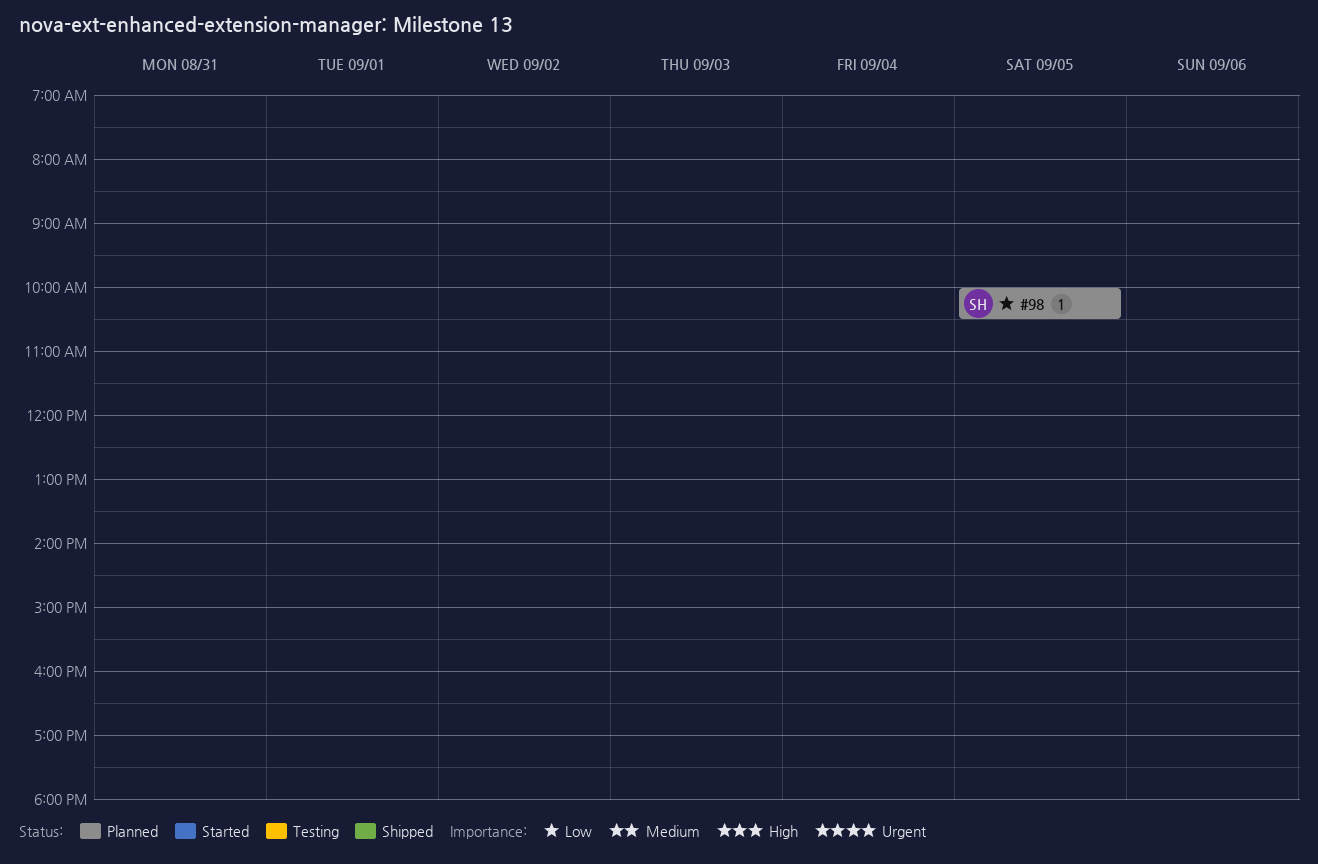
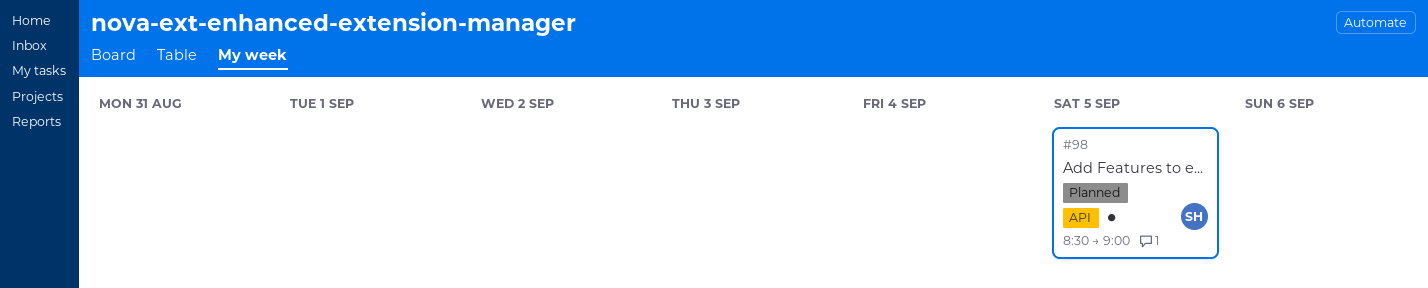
#98, begins: 10:00 -> 08:30
#98, ends: 10:30 -> 09:00

